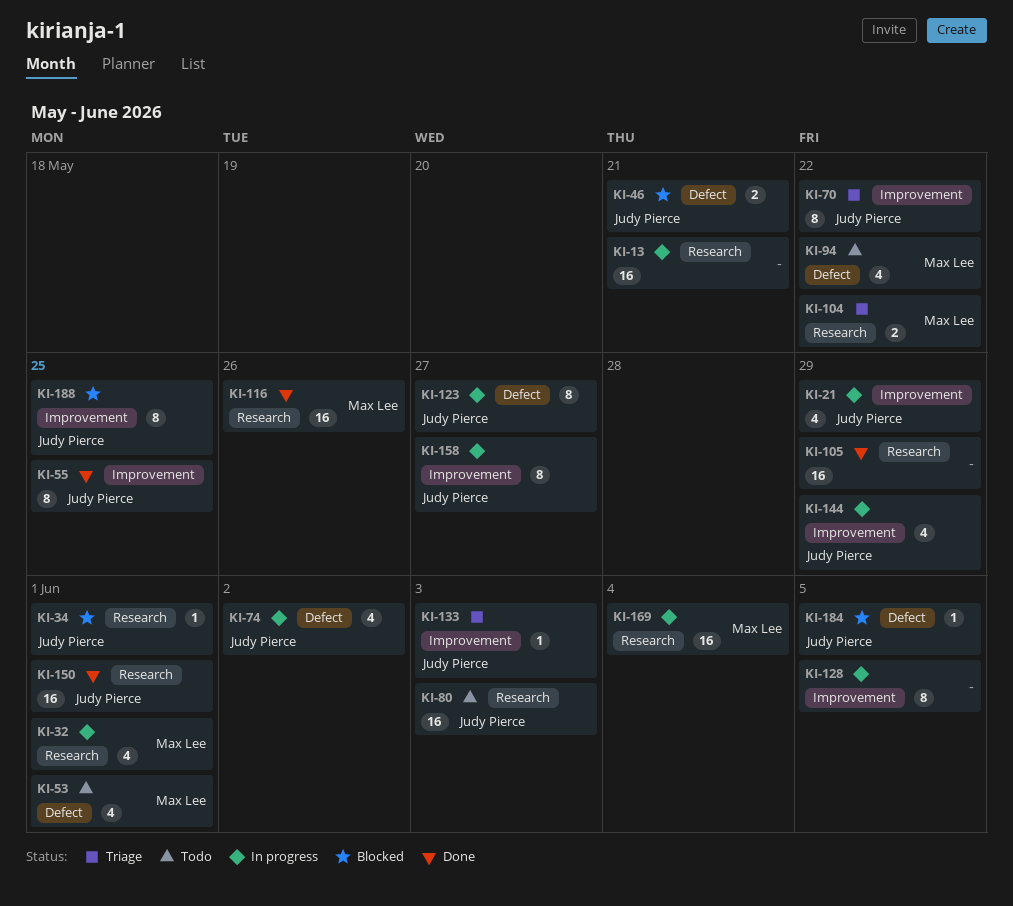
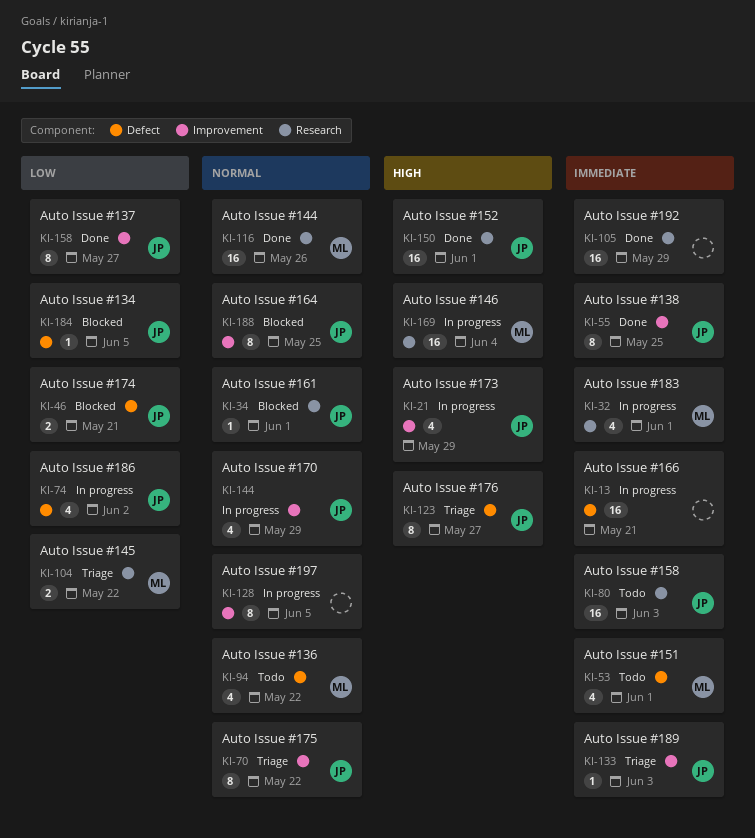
KI-13, label: Research -> Defect
KI-123, status: In progress -> Triage
KI-158, status: In progress -> Done

